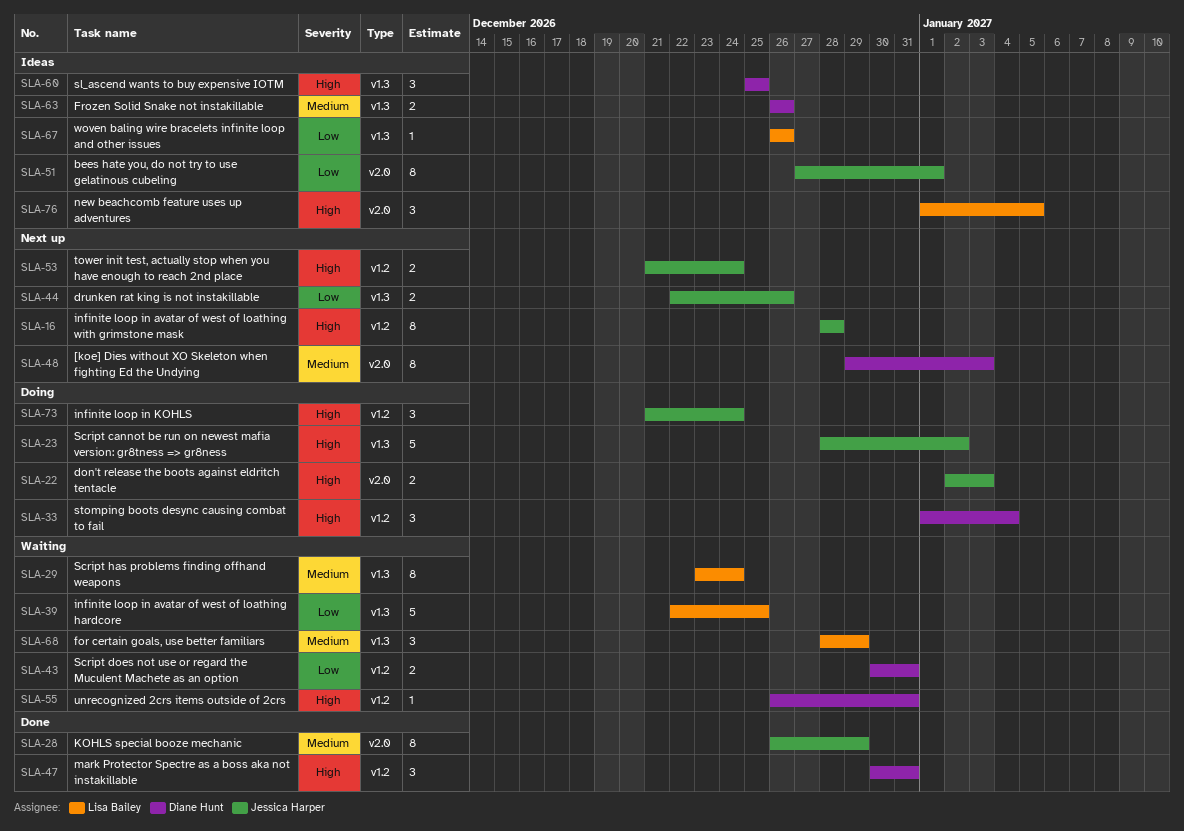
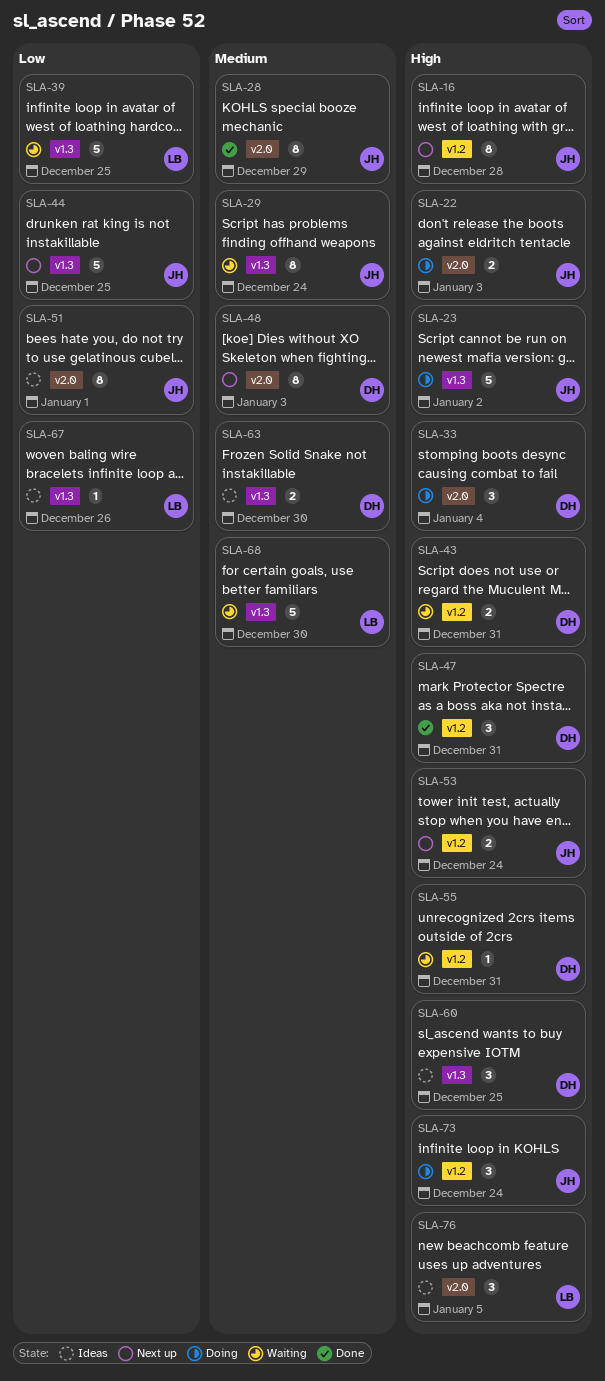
SLA-29, owner: Lisa Bailey -> Jessica Harper
SLA-33, label: v1.2 -> v2.0
SLA-43, priority: Low -> High
SLA-44, estimate: 2 -> 5
SLA-44, due: Dec 26 -> Dec 25
SLA-63, due: Dec 26 -> Dec 30
SLA-68, estimate: 3 -> 5
SLA-68, due: Dec 29 -> Dec 30

